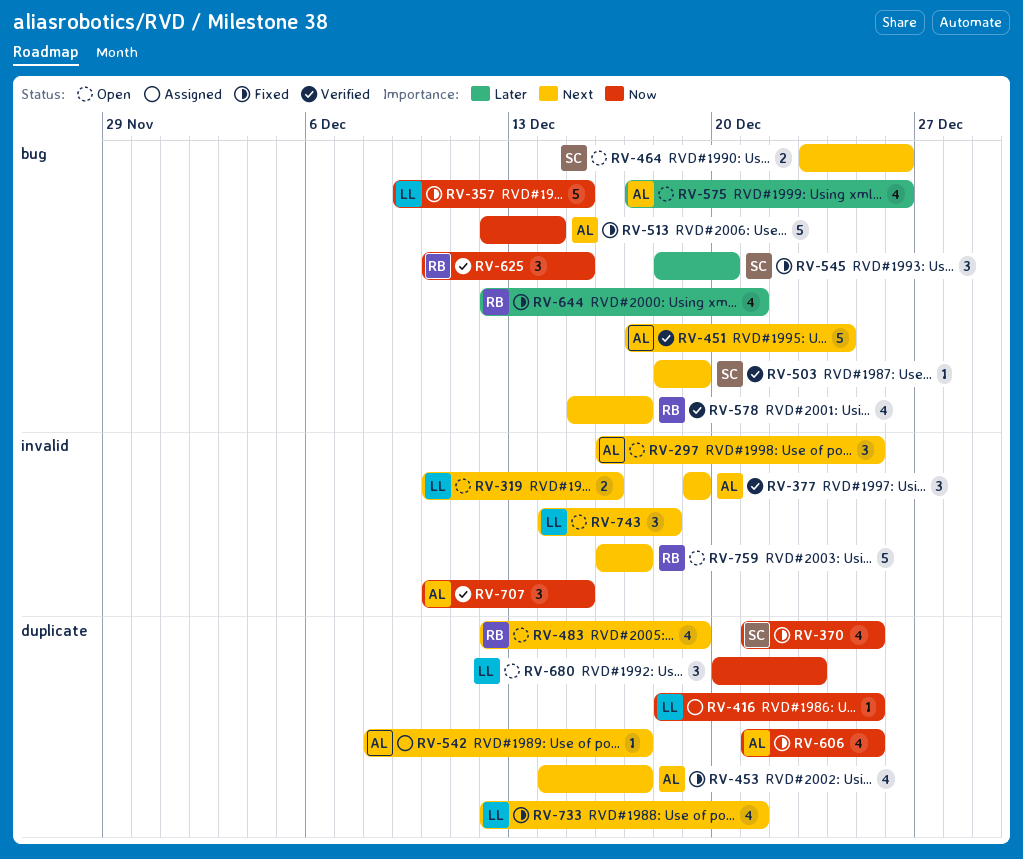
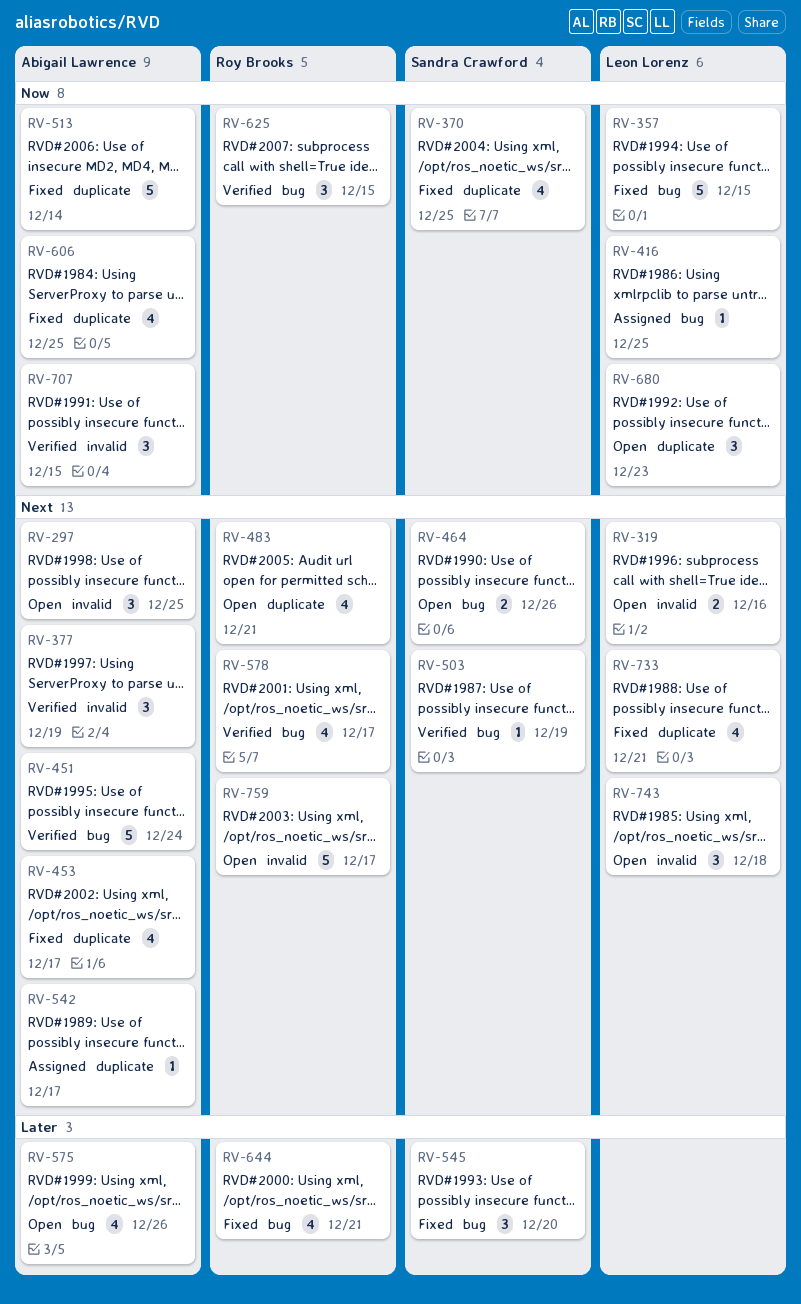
RV-416, label: duplicate -> bug
RV-483, due: Dec 19 -> Dec 21
RV-513, label: bug -> duplicate

